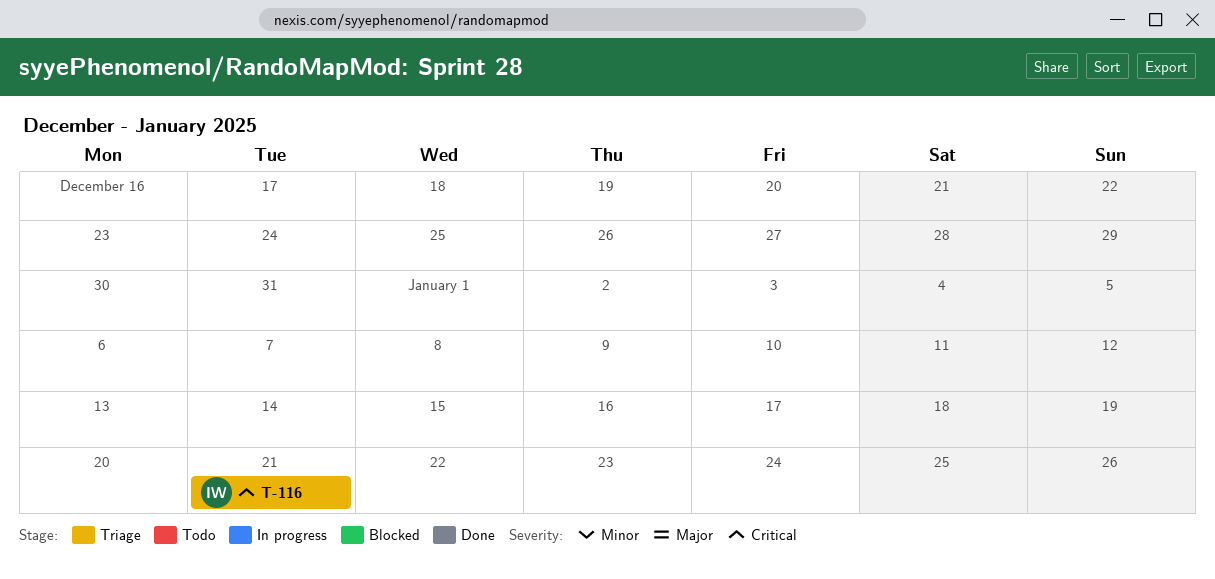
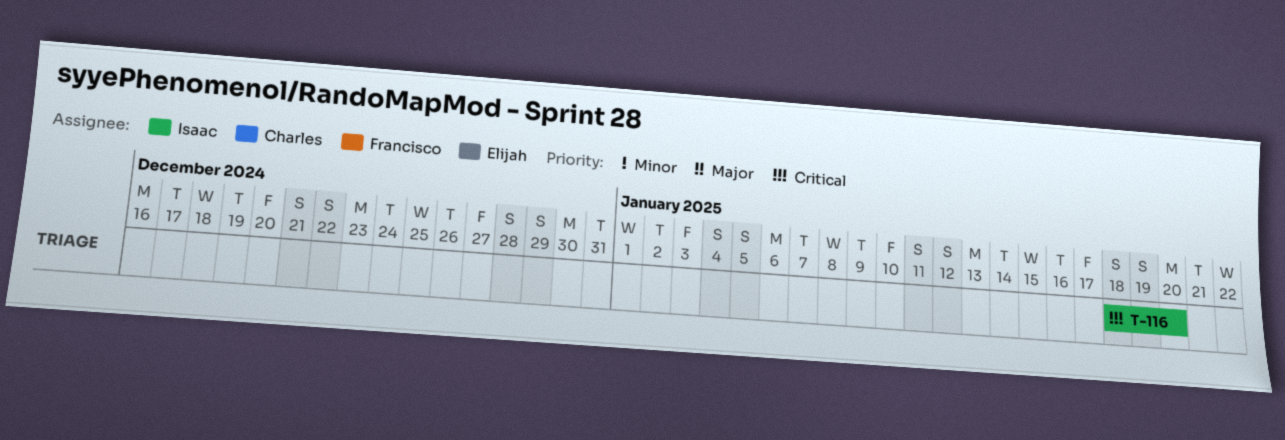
T-116, start: Jan 21 -> Jan 18
T-116, due: Jan 21 -> Jan 20

